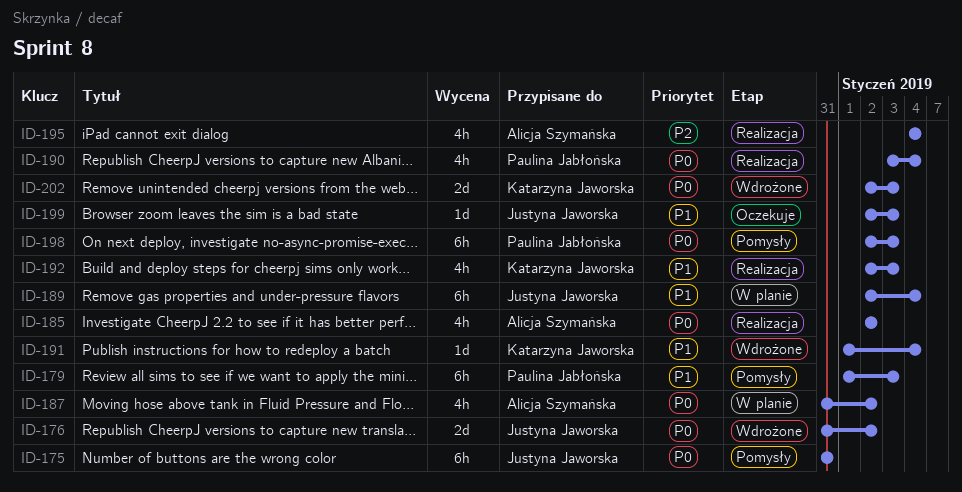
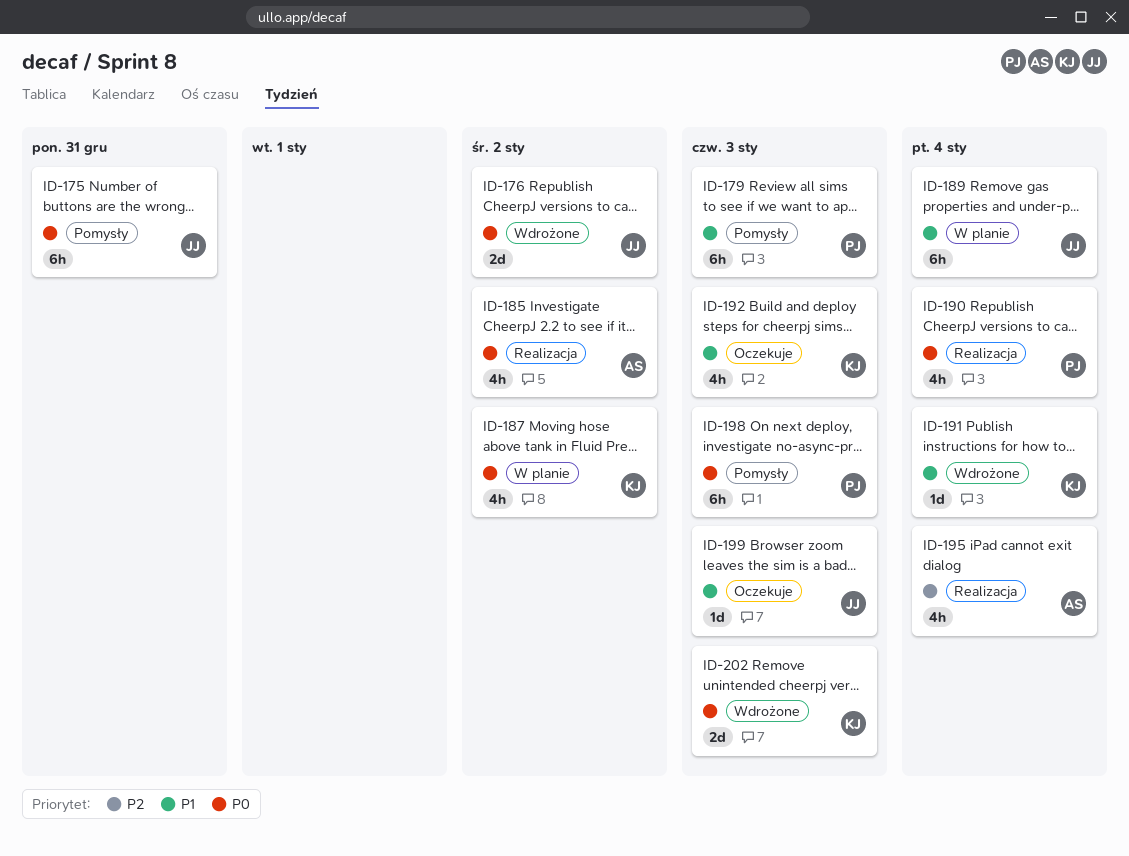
ID-187, owner: Alicja Szymańska -> Katarzyna Jaworska
ID-192, status: Realizacja -> Oczekuje

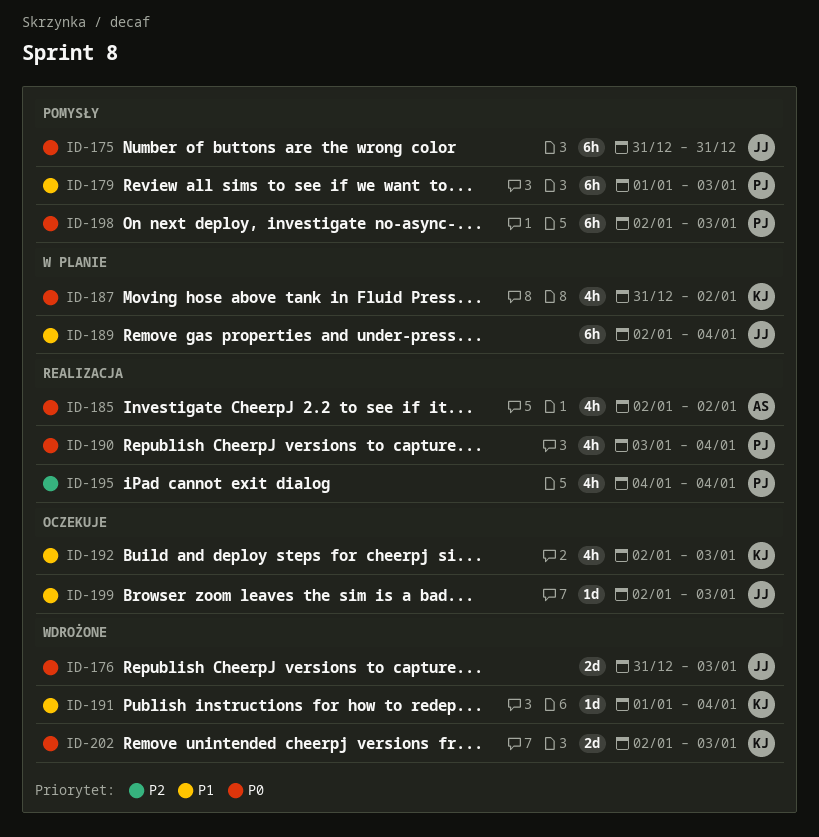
ID-176, due: Jan 2 -> Jan 3
ID-195, owner: AS -> PJ

